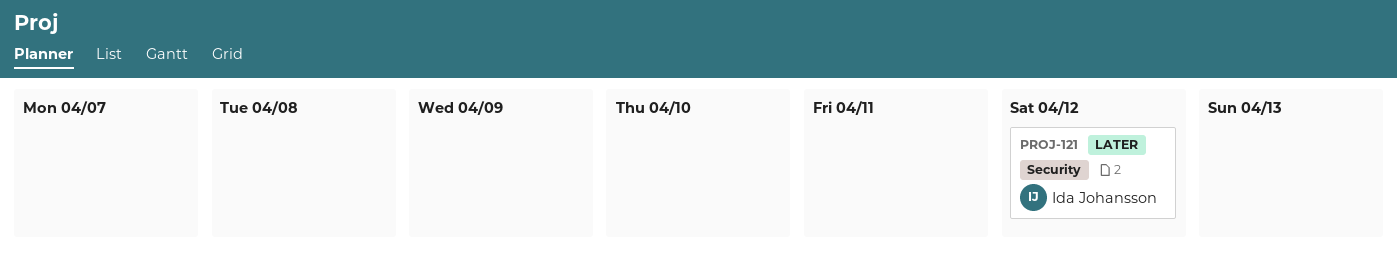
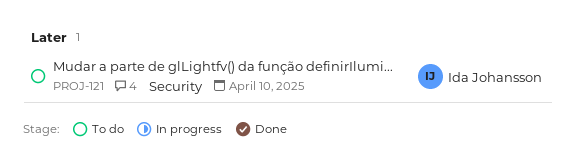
PROJ-121, due: Apr 12 -> Apr 10

